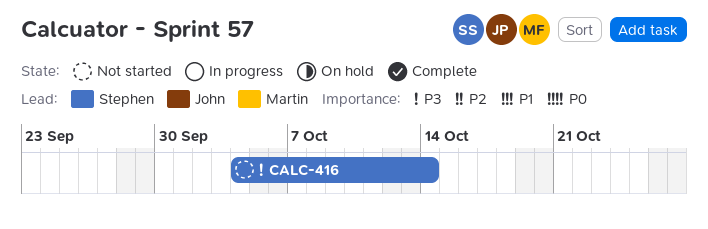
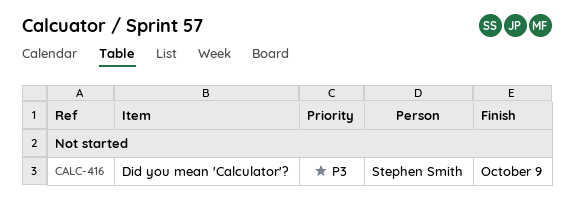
CALC-416, due: Oct 14 -> Oct 9

